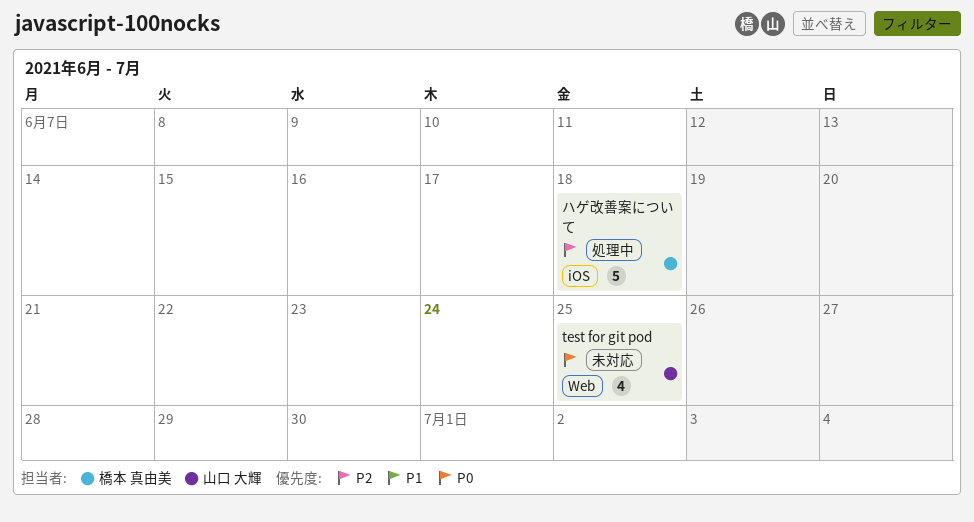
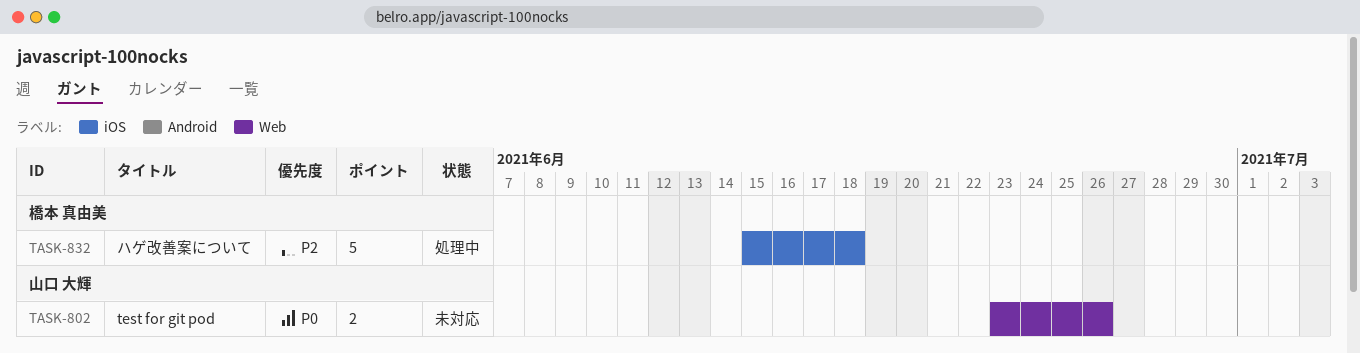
test for git pod, estimate: 4 -> 2
test for git pod, due: Jun 25 -> Jun 26

